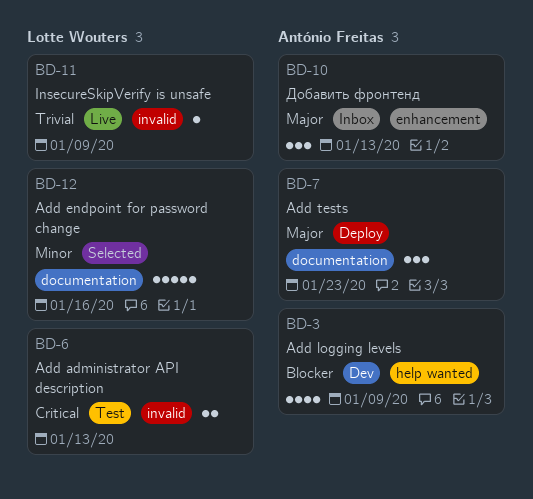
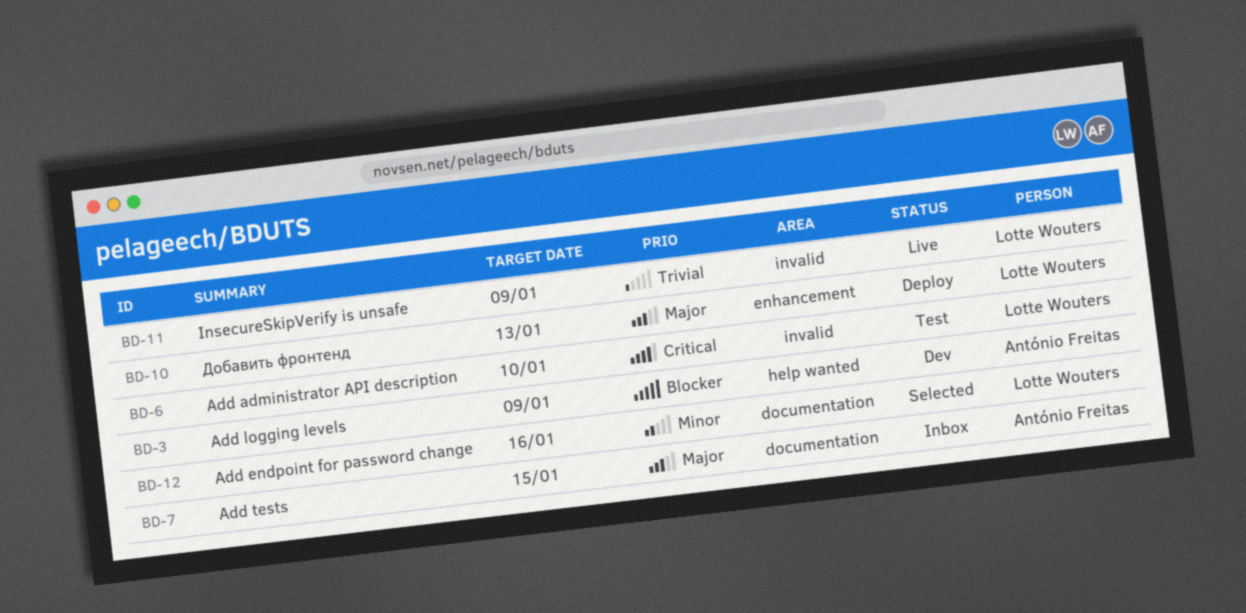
BD-6, due: Jan 13 -> Jan 10
BD-7, status: Deploy -> Inbox
BD-7, due: Jan 23 -> Jan 15
BD-10, status: Inbox -> Deploy
BD-10, owner: António Freitas -> Lotte Wouters

